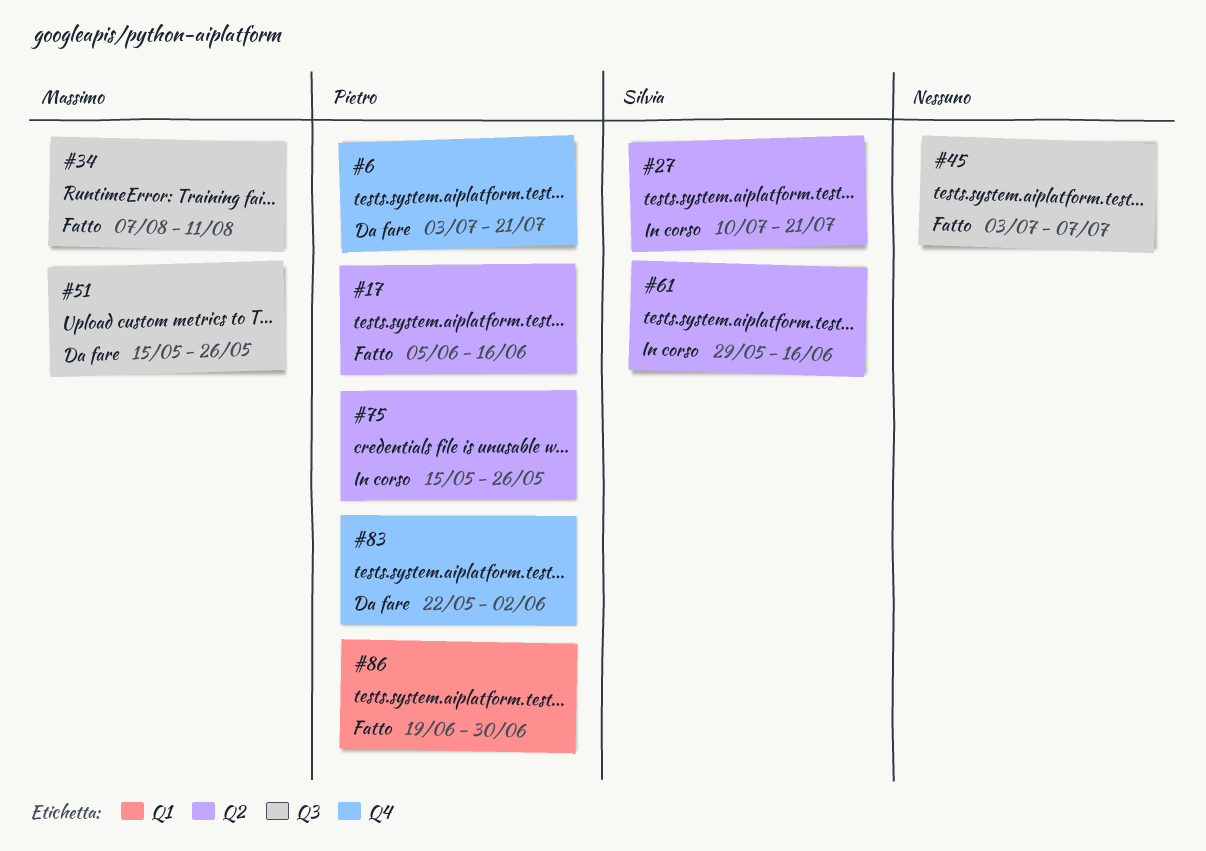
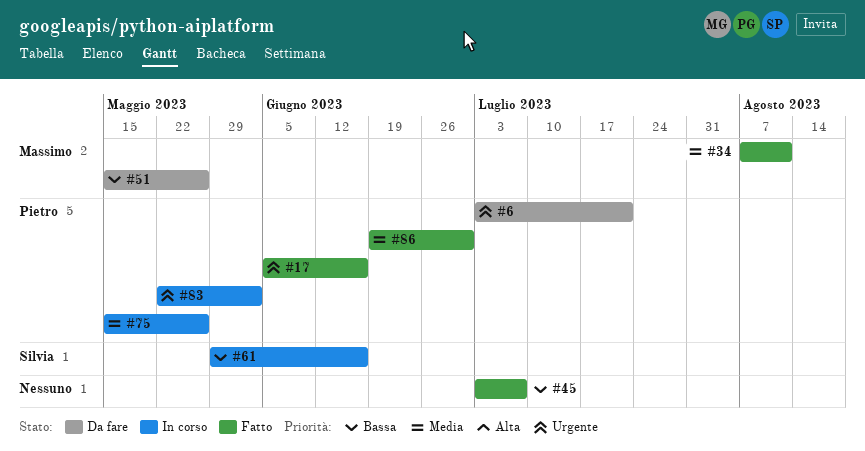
#27: present -> none
#83, status: Da fare -> In corso

